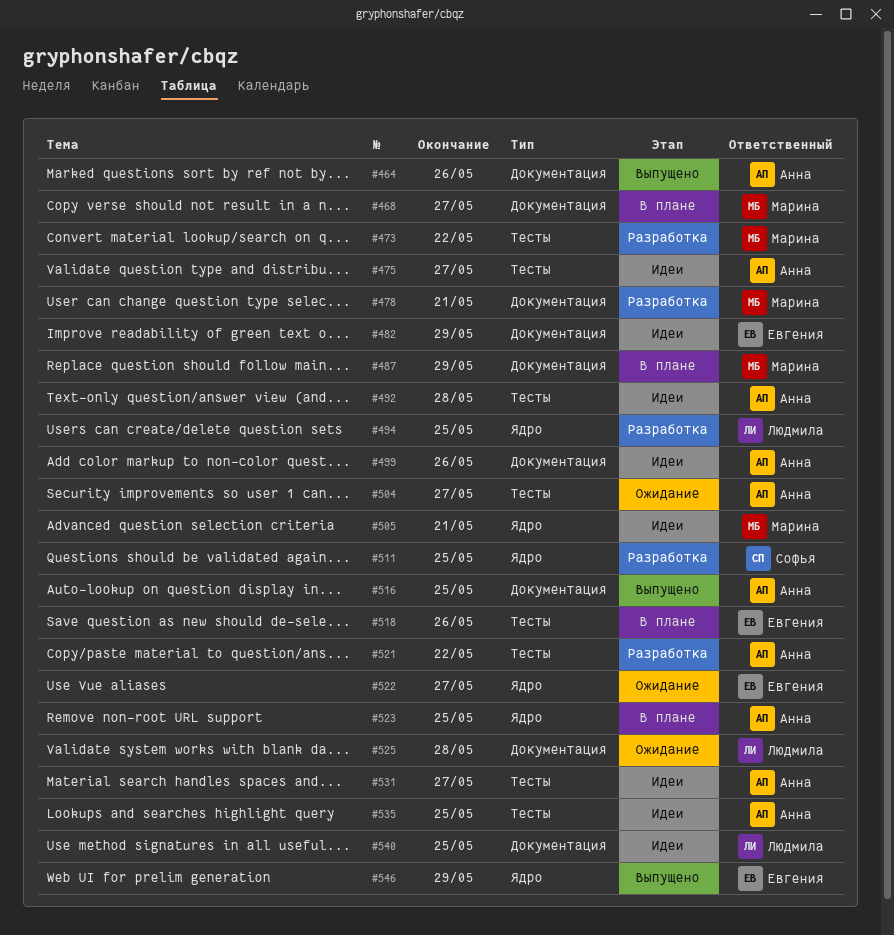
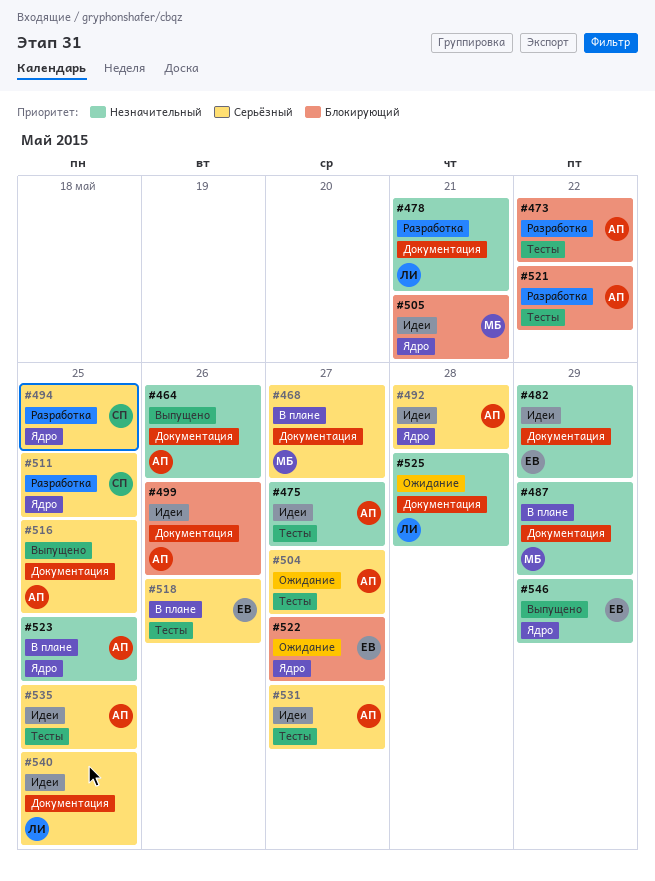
#473, owner: Марина -> Анна
#478, owner: Марина -> Людмила
#492, label: Тесты -> Ядро
#494, owner: Людмила -> Софья

